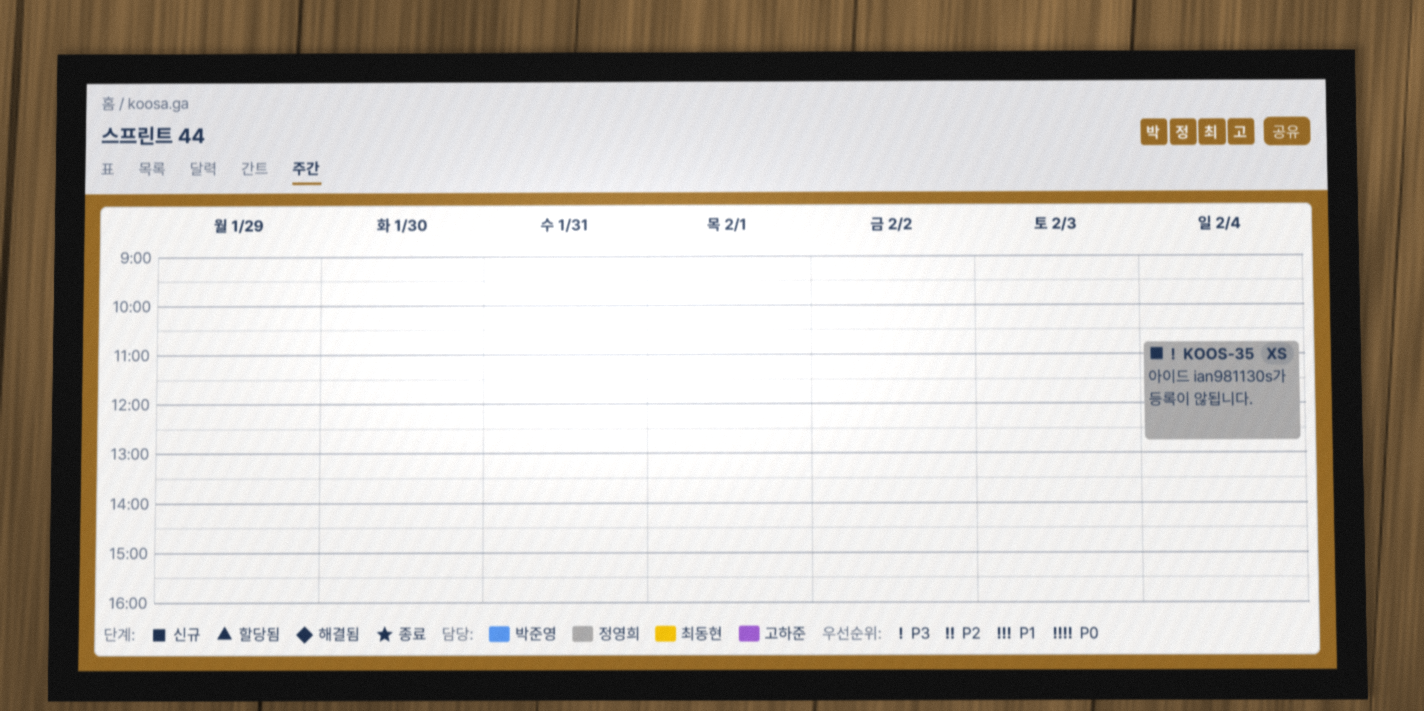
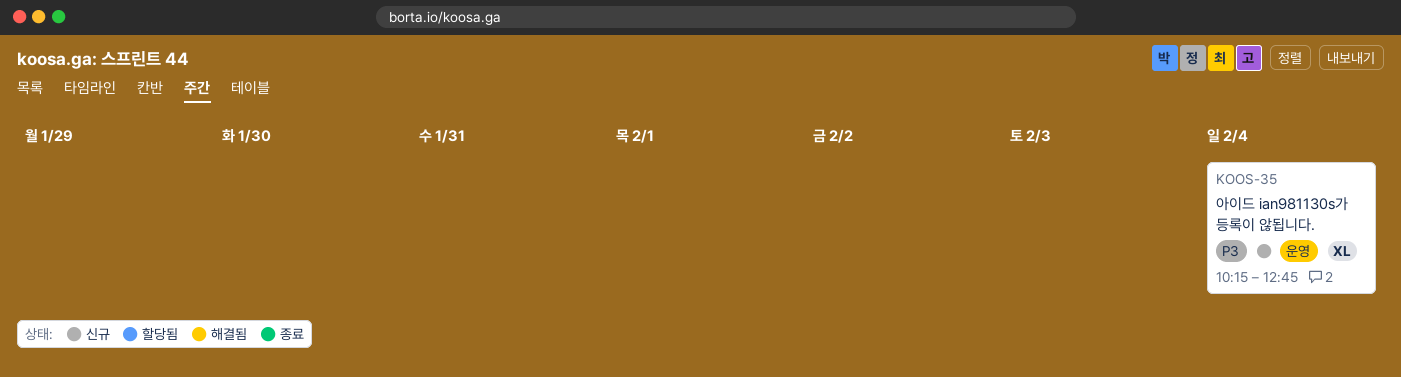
KOOS-35, estimate: XS -> XL
KOOS-35, begins: 10:45 -> 10:15

